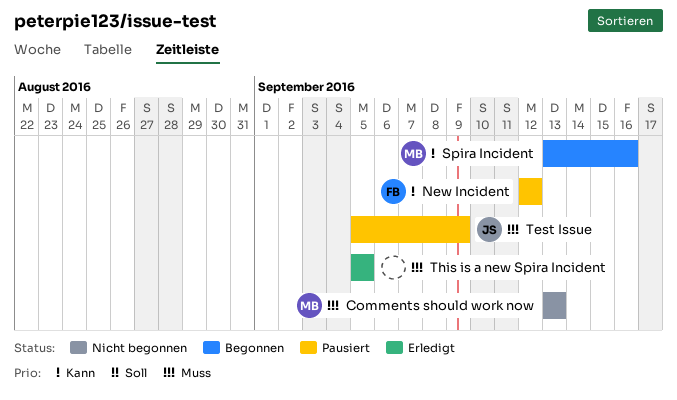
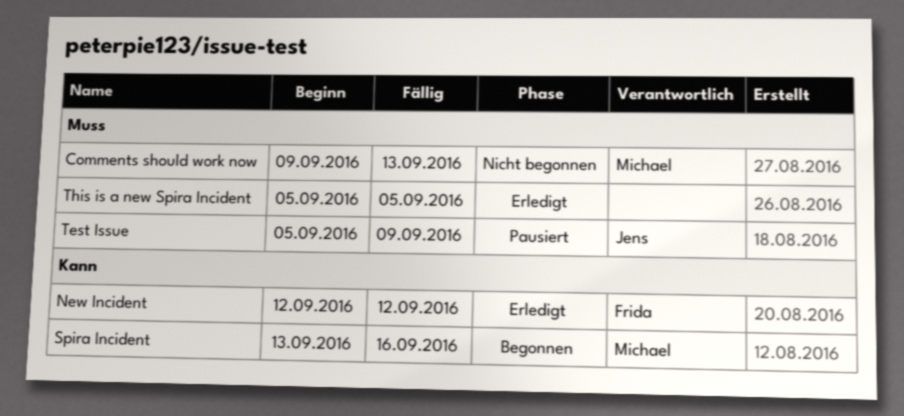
Comments should work now, start: Sep 13 -> Sep 9
New Incident, status: Pausiert -> Erledigt

